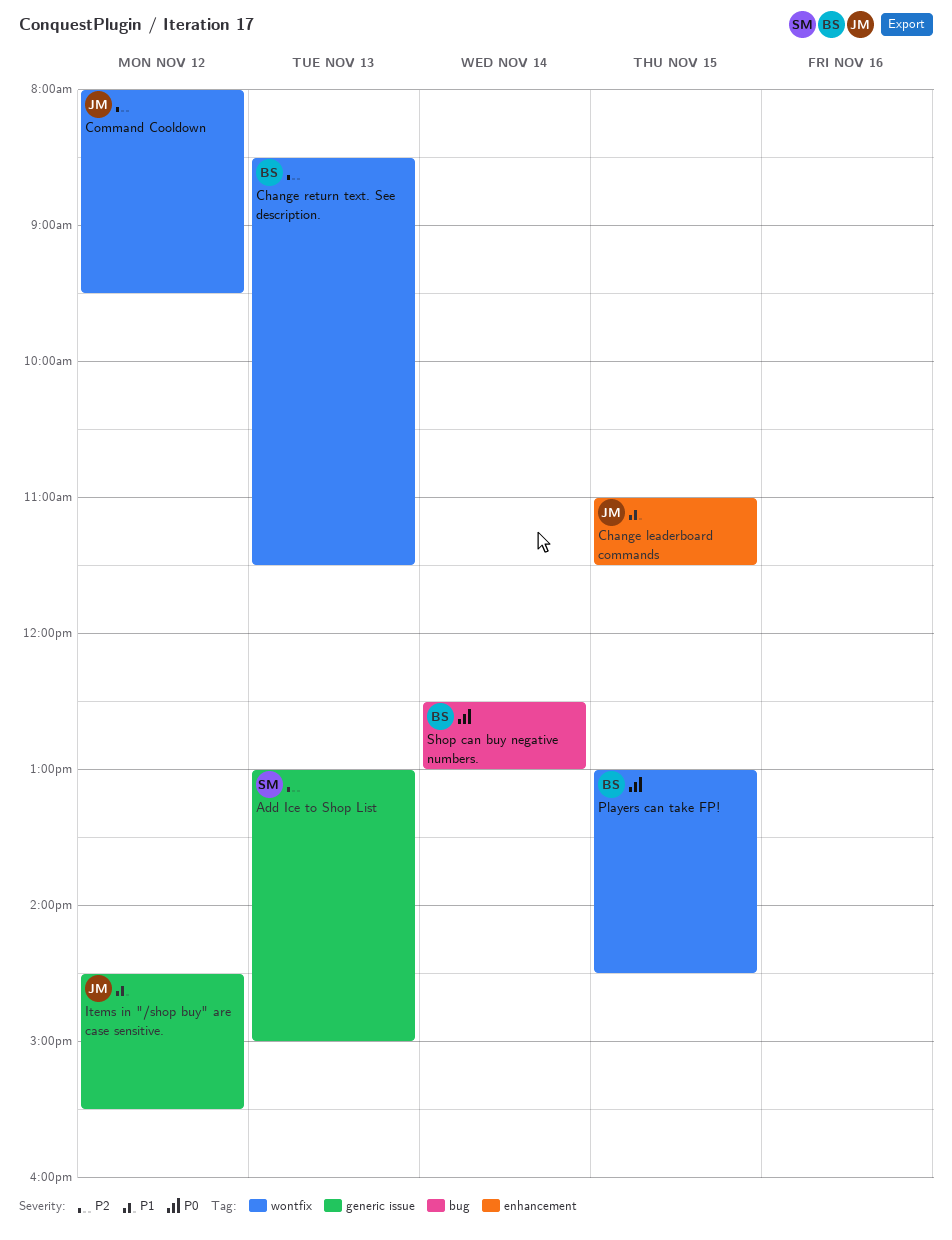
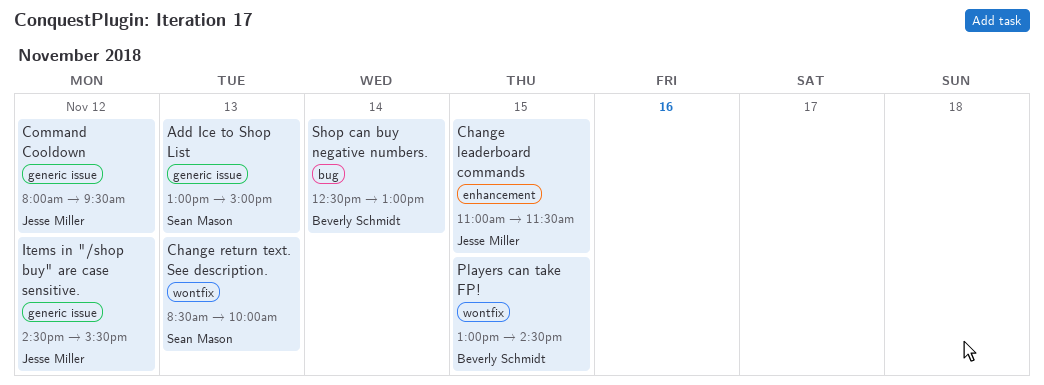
Change return text. See description., owner: Beverly Schmidt -> Sean Mason
Change return text. See description., ends: 11:30 -> 10:00
Command Cooldown, label: wontfix -> generic issue

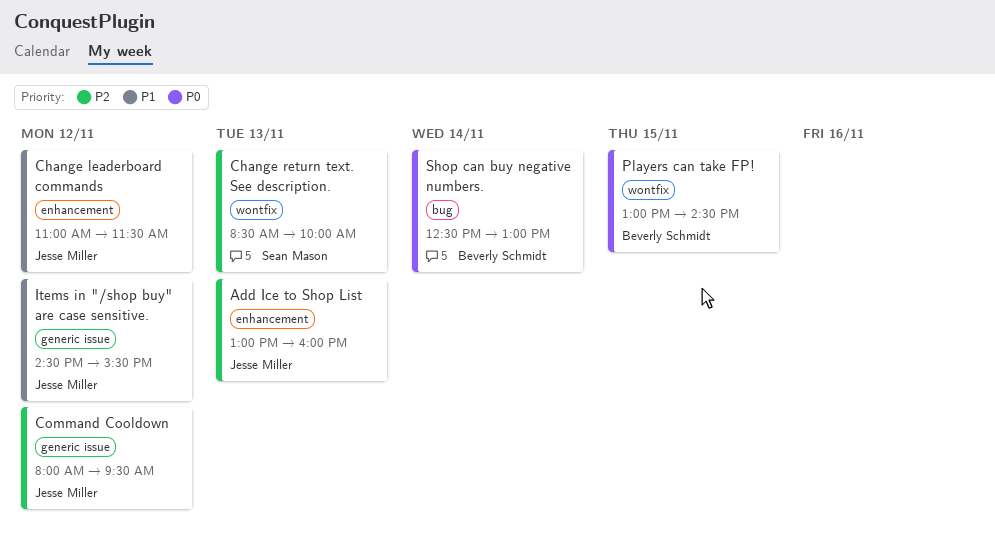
Add Ice to Shop List, owner: Sean Mason -> Jesse Miller
Add Ice to Shop List, label: generic issue -> enhancement
Add Ice to Shop List, ends: 15:00 -> 16:00
Change leaderboard commands, day: Nov 15 -> Nov 12

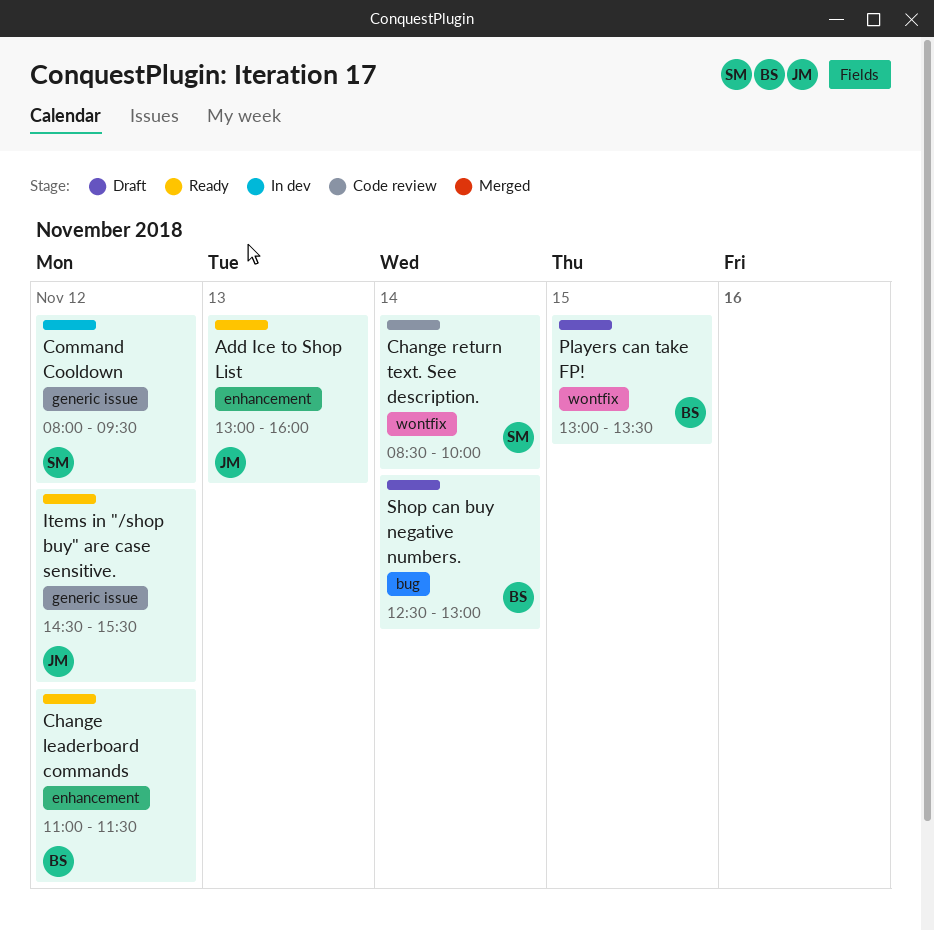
Change leaderboard commands, owner: Jesse Miller -> Beverly Schmidt
Change return text. See description., day: Nov 13 -> Nov 14
Command Cooldown, owner: Jesse Miller -> Sean Mason
Players can take FP!, ends: 14:30 -> 13:30

